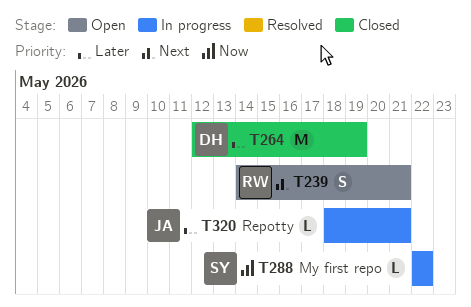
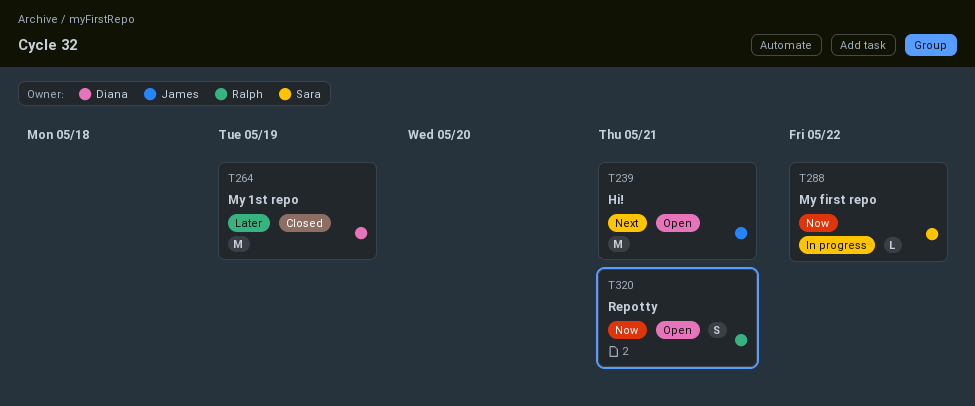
T239, owner: Ralph -> James
T239, estimate: S -> M
T320, status: In progress -> Open
T320, owner: James -> Ralph
T320, priority: Later -> Now
T320, estimate: L -> S

